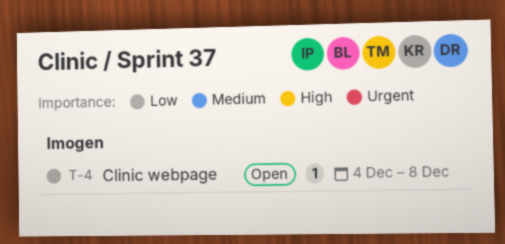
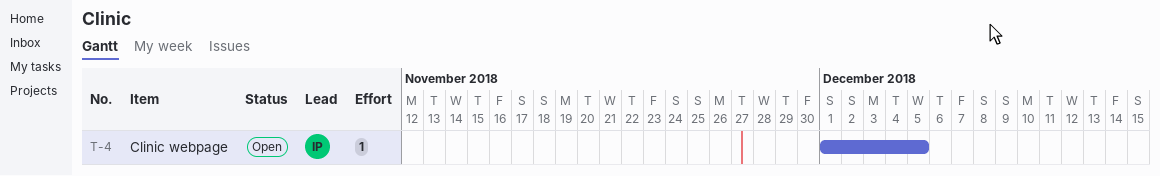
T-4, start: Dec 4 -> Dec 1
T-4, due: Dec 8 -> Dec 5

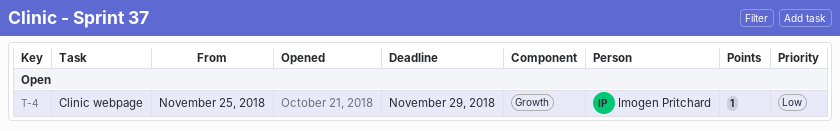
T-4, start: Dec 1 -> Nov 25
T-4, due: Dec 5 -> Nov 29

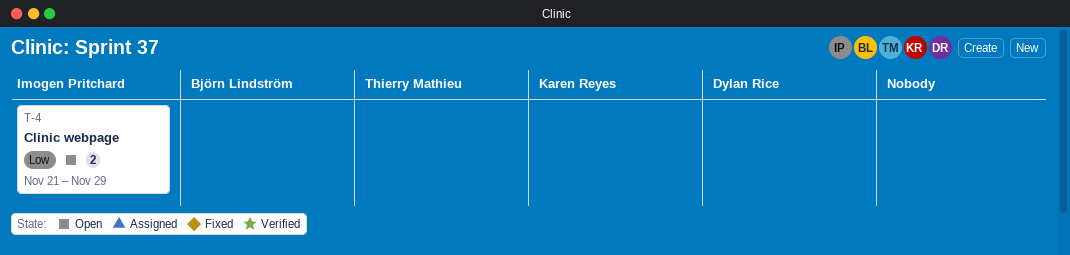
T-4, estimate: 1 -> 2
T-4, start: Nov 25 -> Nov 21

